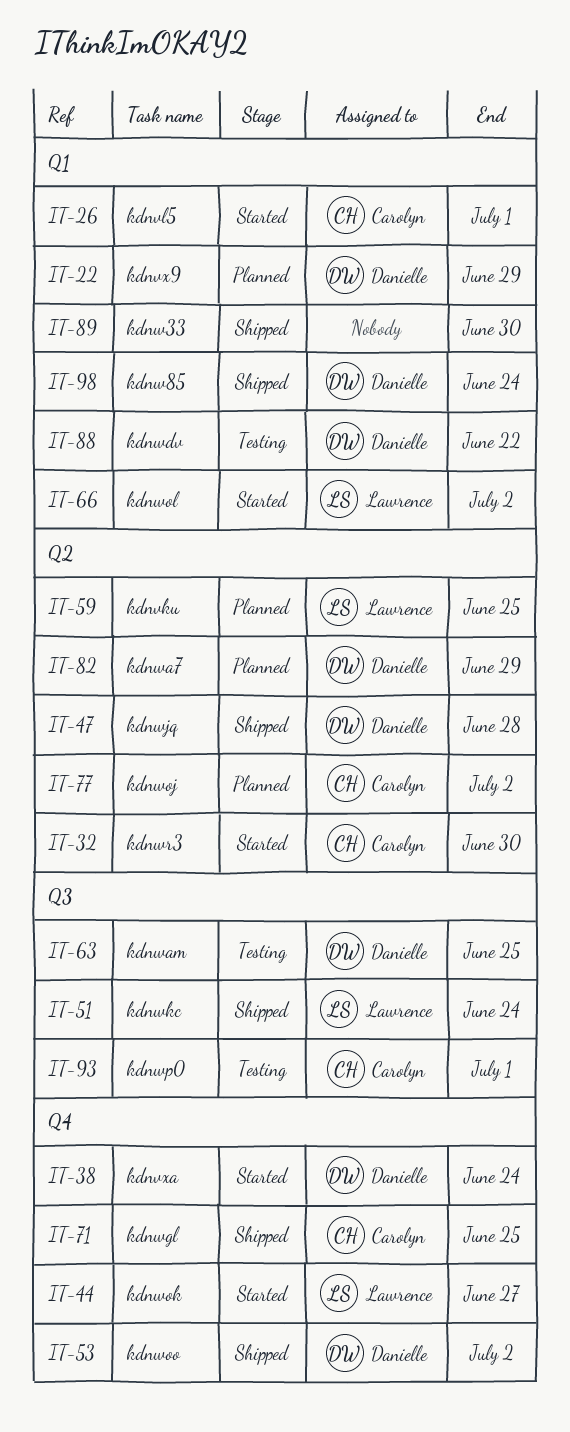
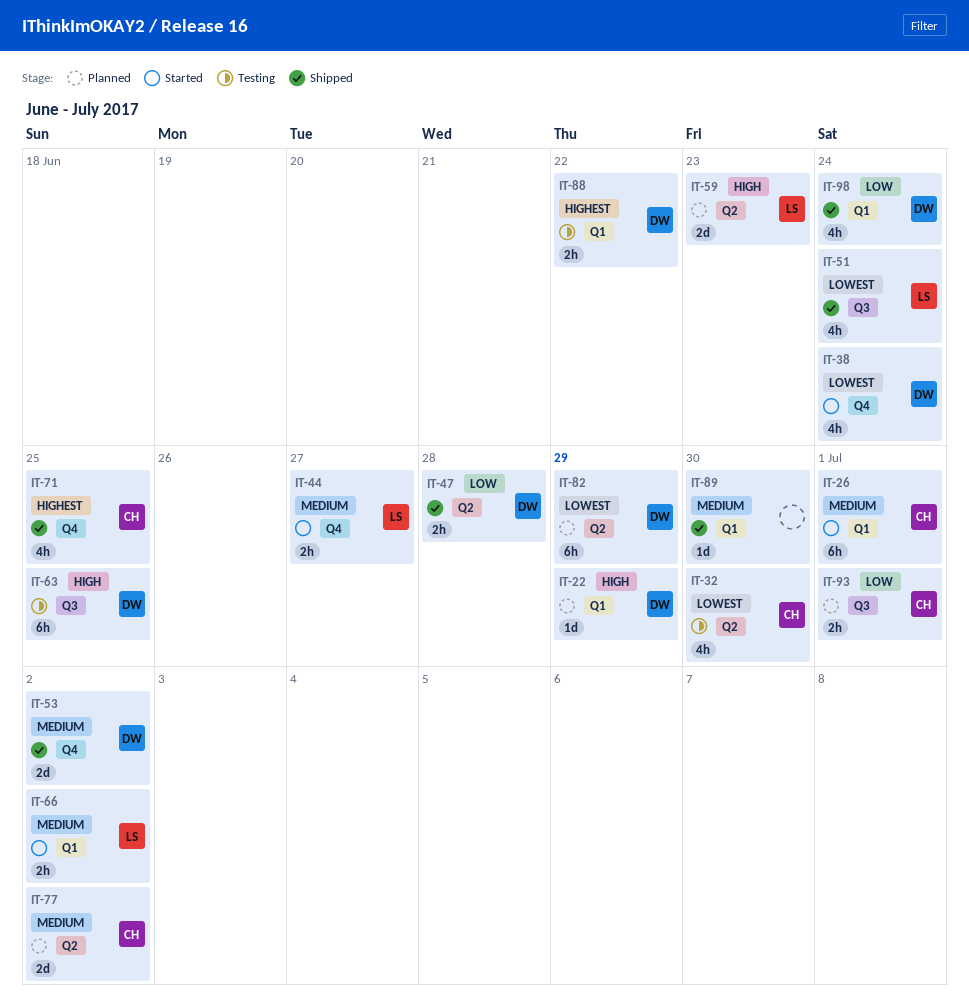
IT-32, status: Started -> Testing
IT-59, due: Jun 25 -> Jun 23
IT-93, status: Testing -> Planned

